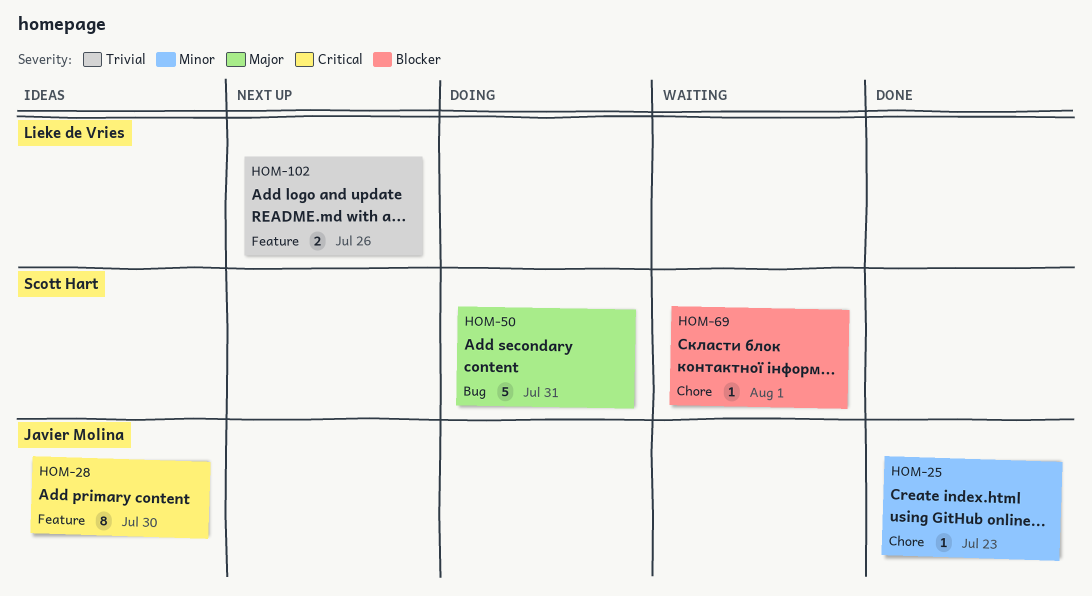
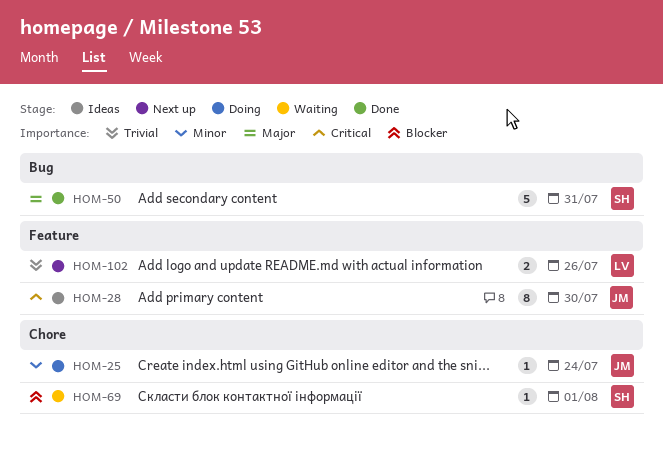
HOM-25, status: Done -> Doing
HOM-25, due: Jul 23 -> Jul 24
HOM-50, status: Doing -> Done

